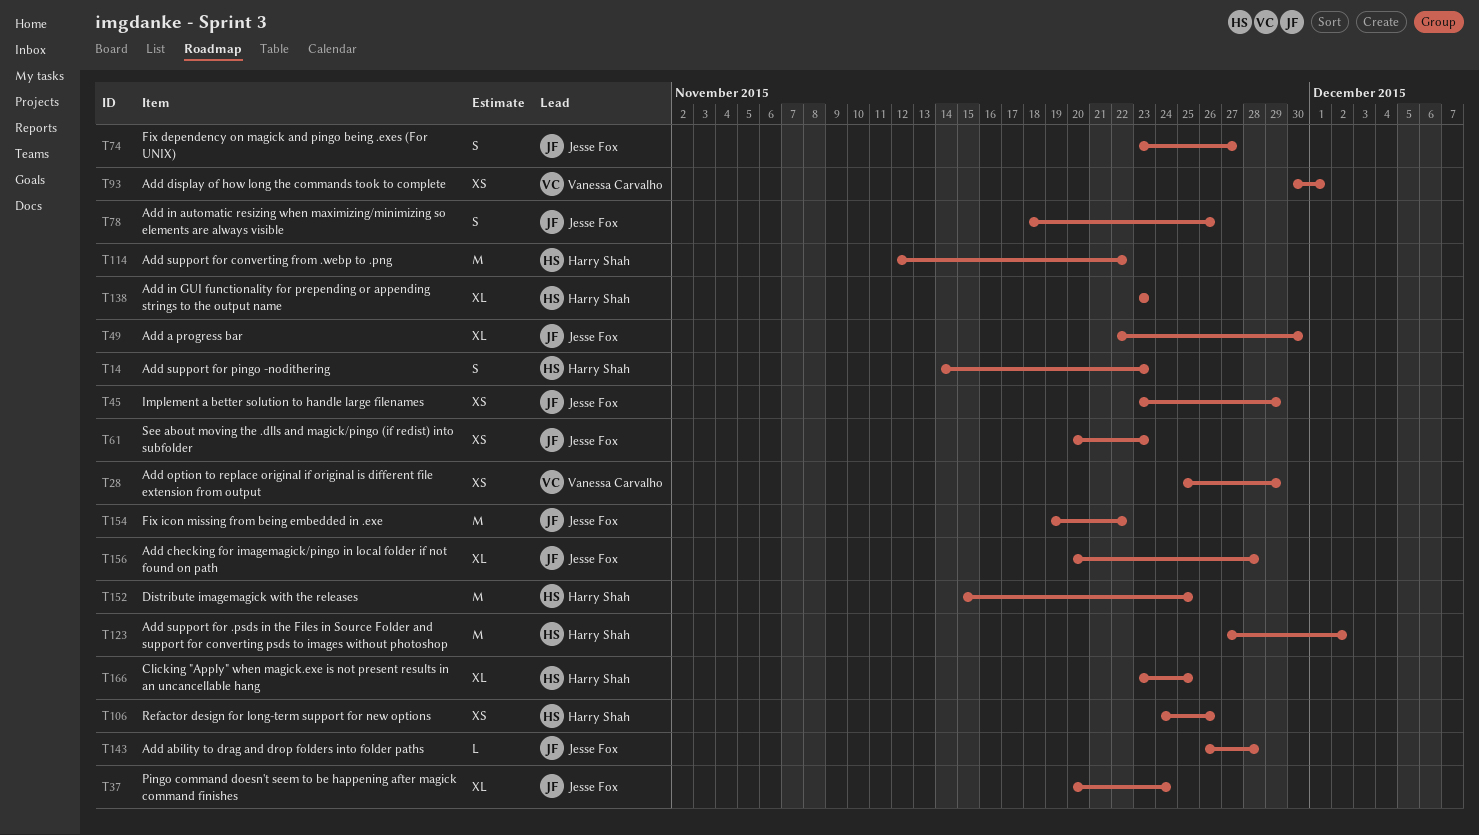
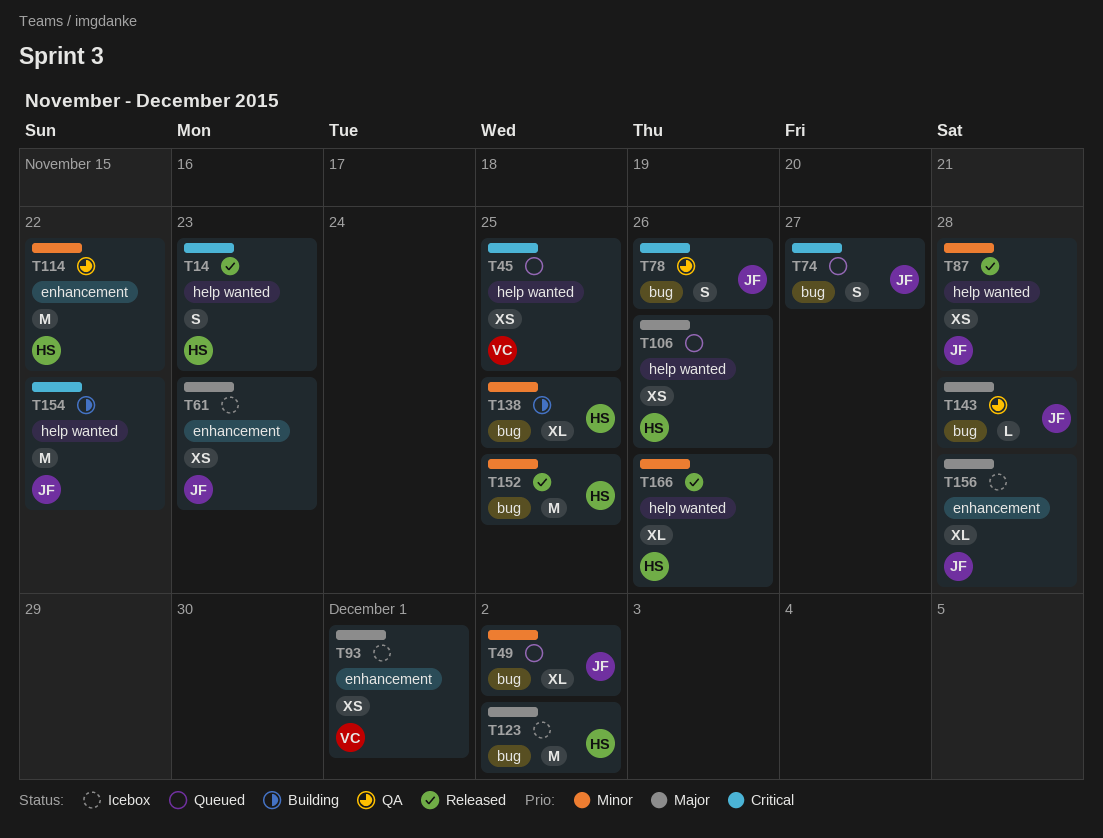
T28: present -> none
T37: present -> none
T45, owner: Jesse Fox -> Vanessa Carvalho
T45, due: Nov 29 -> Nov 25
T49, due: Nov 30 -> Dec 2
T87: none -> present
T138, due: Nov 23 -> Nov 25
T166, due: Nov 25 -> Nov 26

